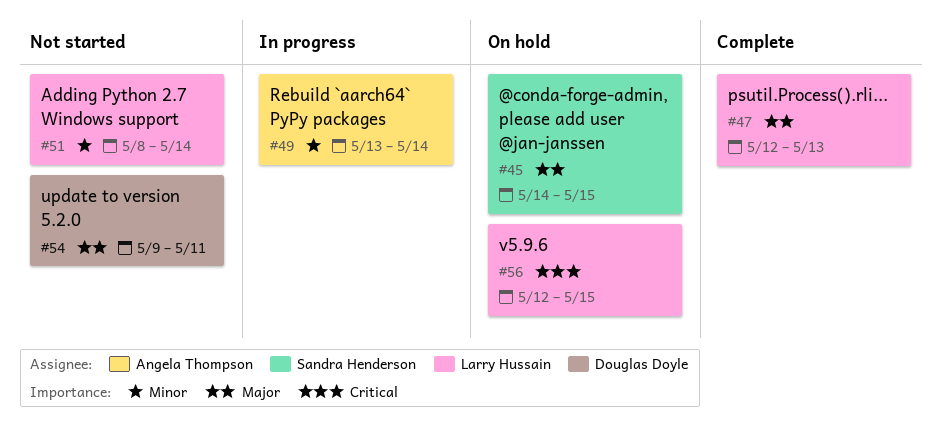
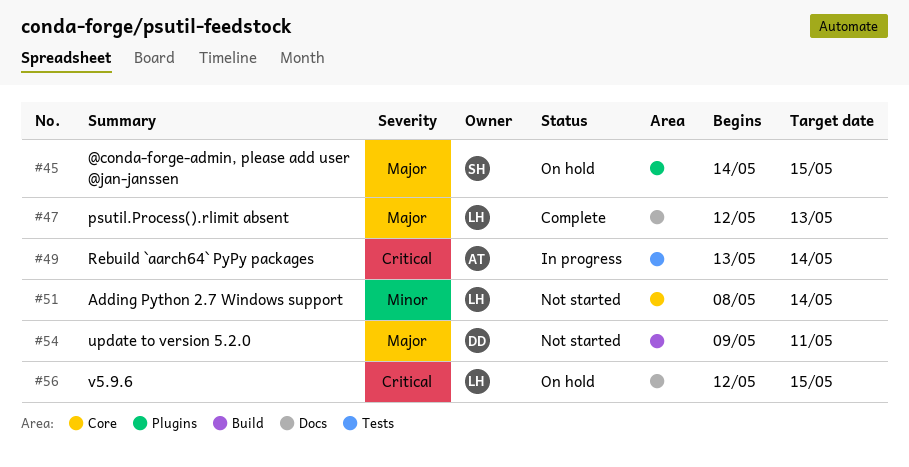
#49, priority: Minor -> Critical

